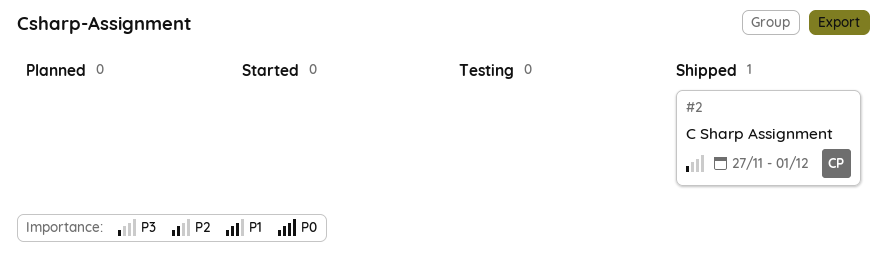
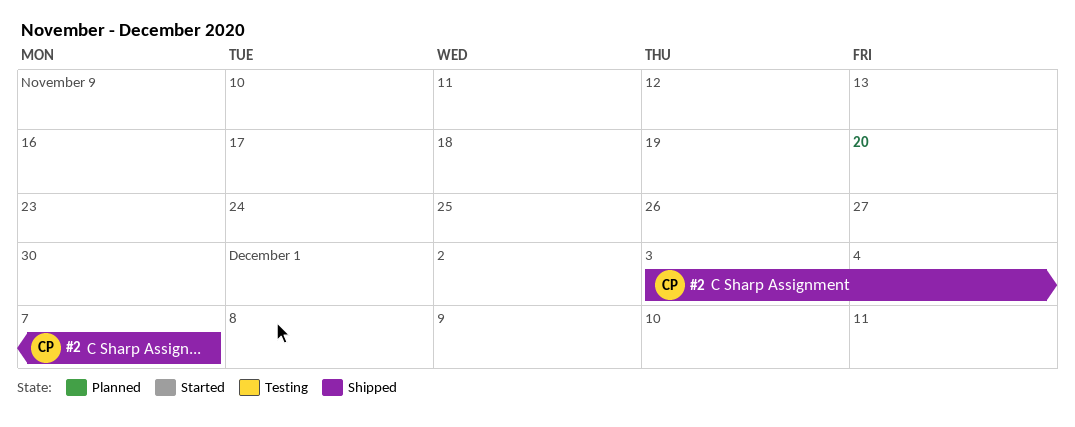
#2, start: Nov 27 -> Dec 3
#2, due: Dec 1 -> Dec 7

